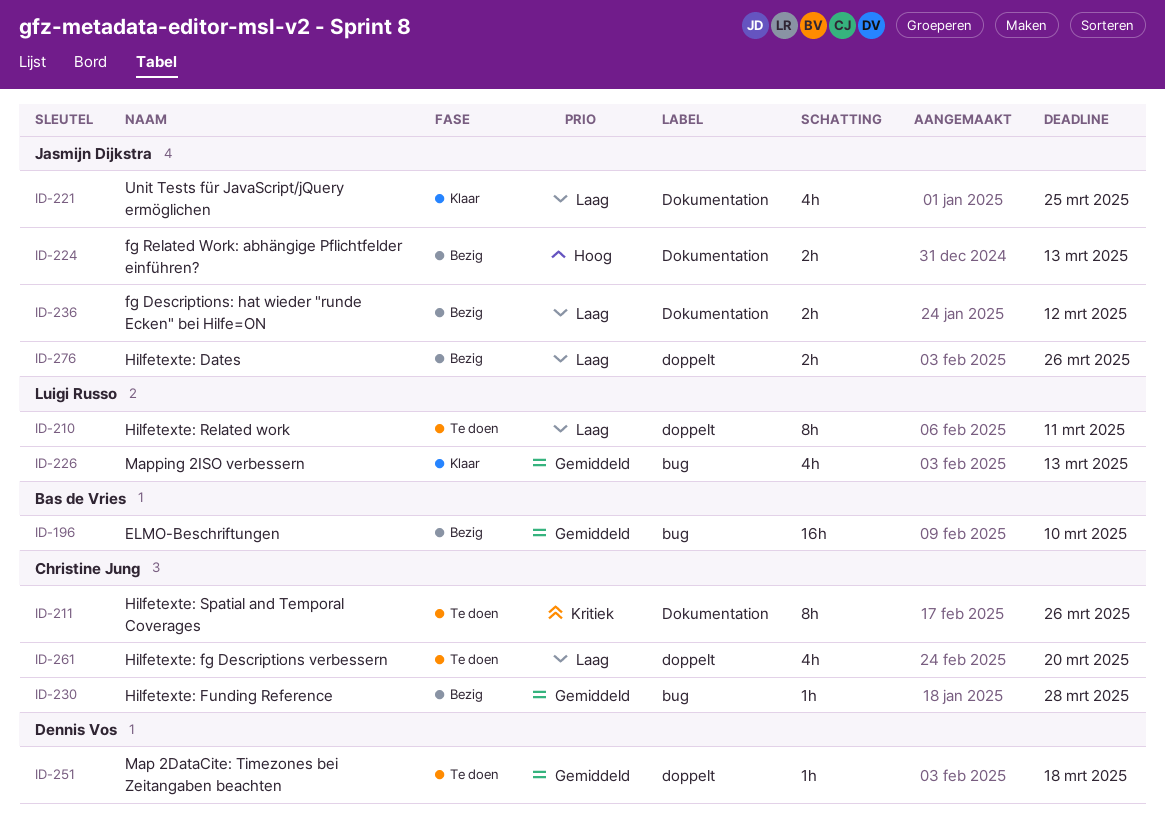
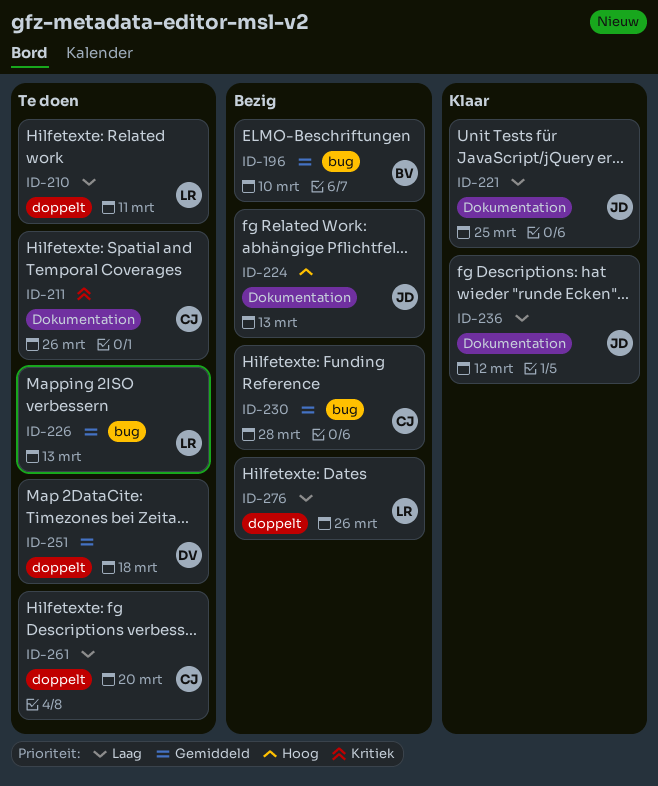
ID-226, status: Klaar -> Te doen
ID-236, status: Bezig -> Klaar
ID-276, owner: Jasmijn Dijkstra -> Luigi Russo

